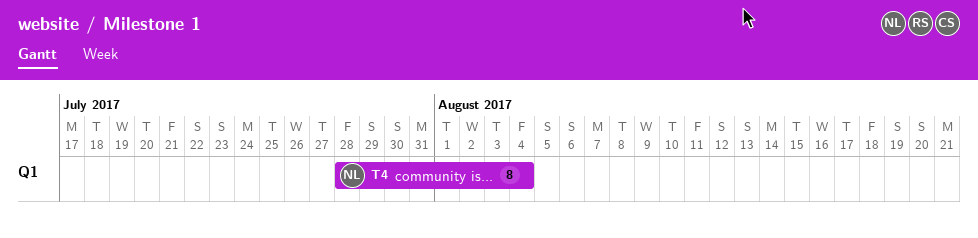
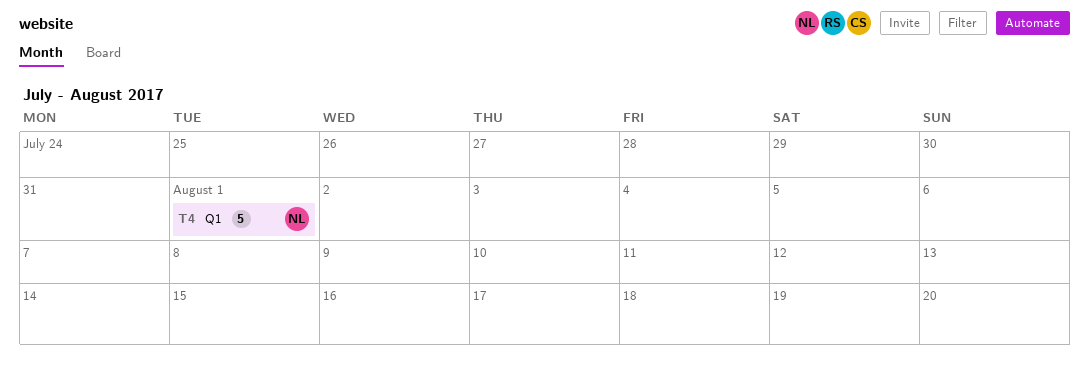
T4, estimate: 8 -> 5
T4, due: Aug 4 -> Aug 1

